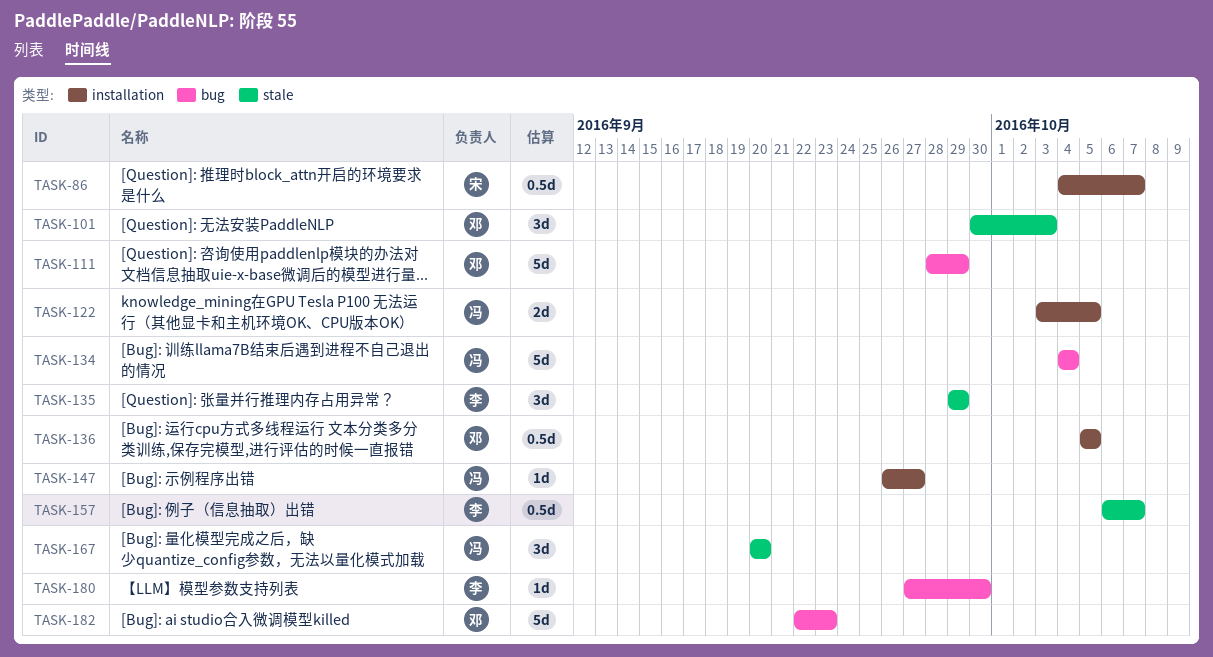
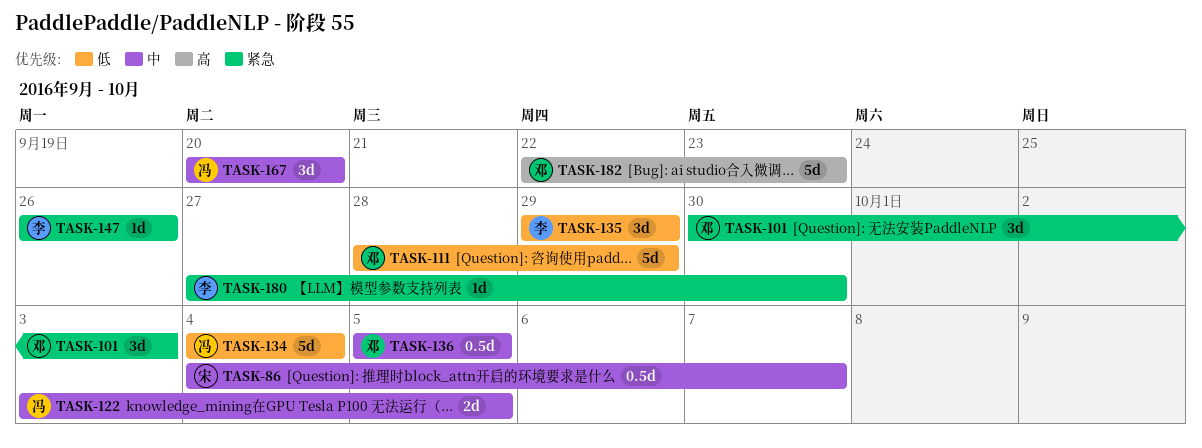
TASK-147, owner: 冯 -> 李
TASK-147, due: Sep 27 -> Sep 26
TASK-157: present -> none

